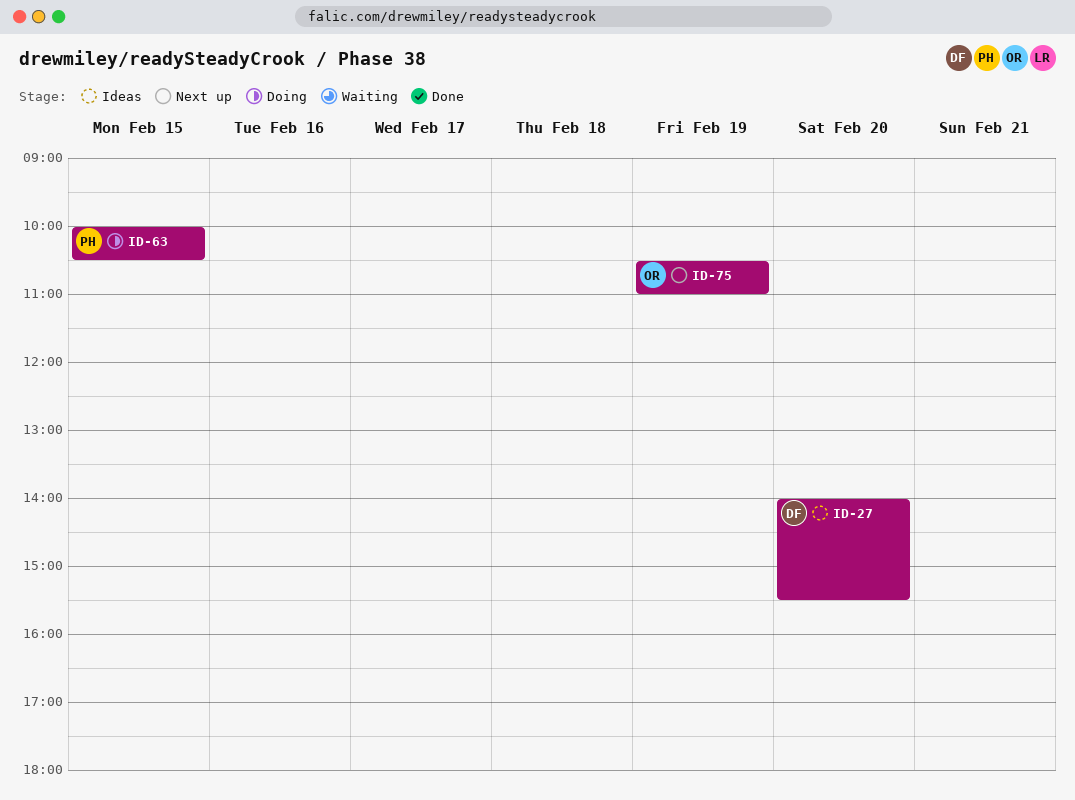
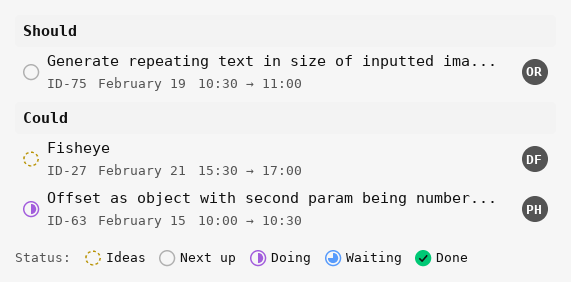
ID-27, day: Feb 20 -> Feb 21
ID-27, begins: 14:00 -> 15:30
ID-27, ends: 15:30 -> 17:00

